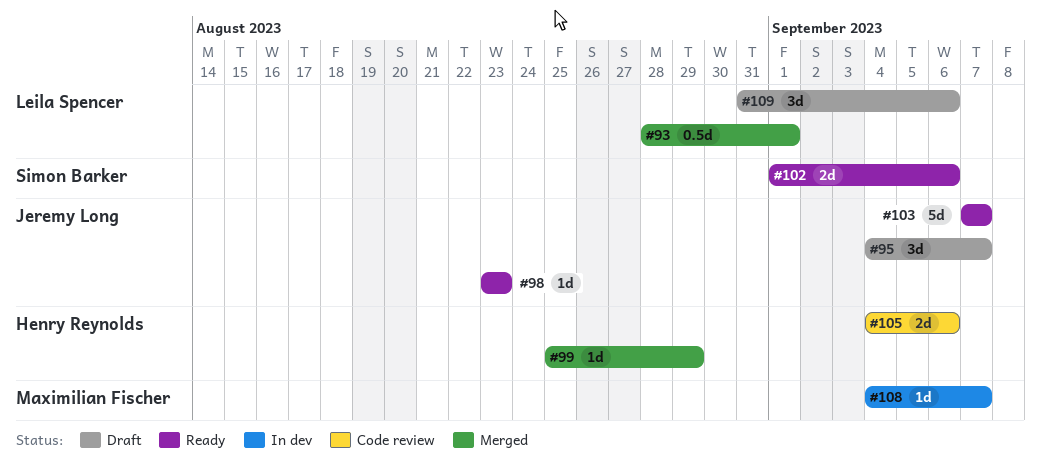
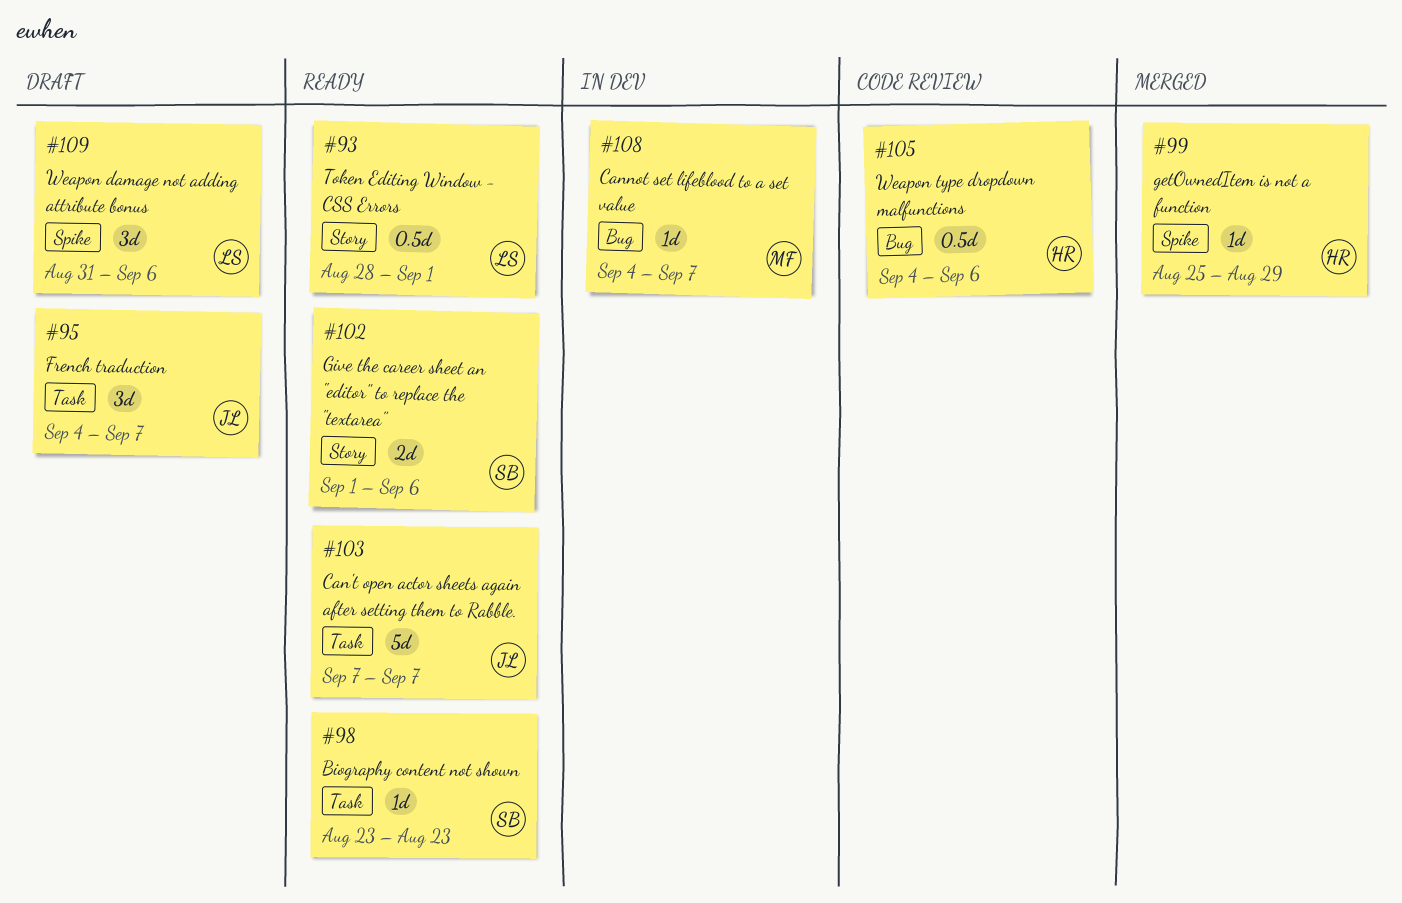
#93, status: Merged -> Ready
#98, owner: Jeremy Long -> Simon Barker
#105, estimate: 2d -> 0.5d

